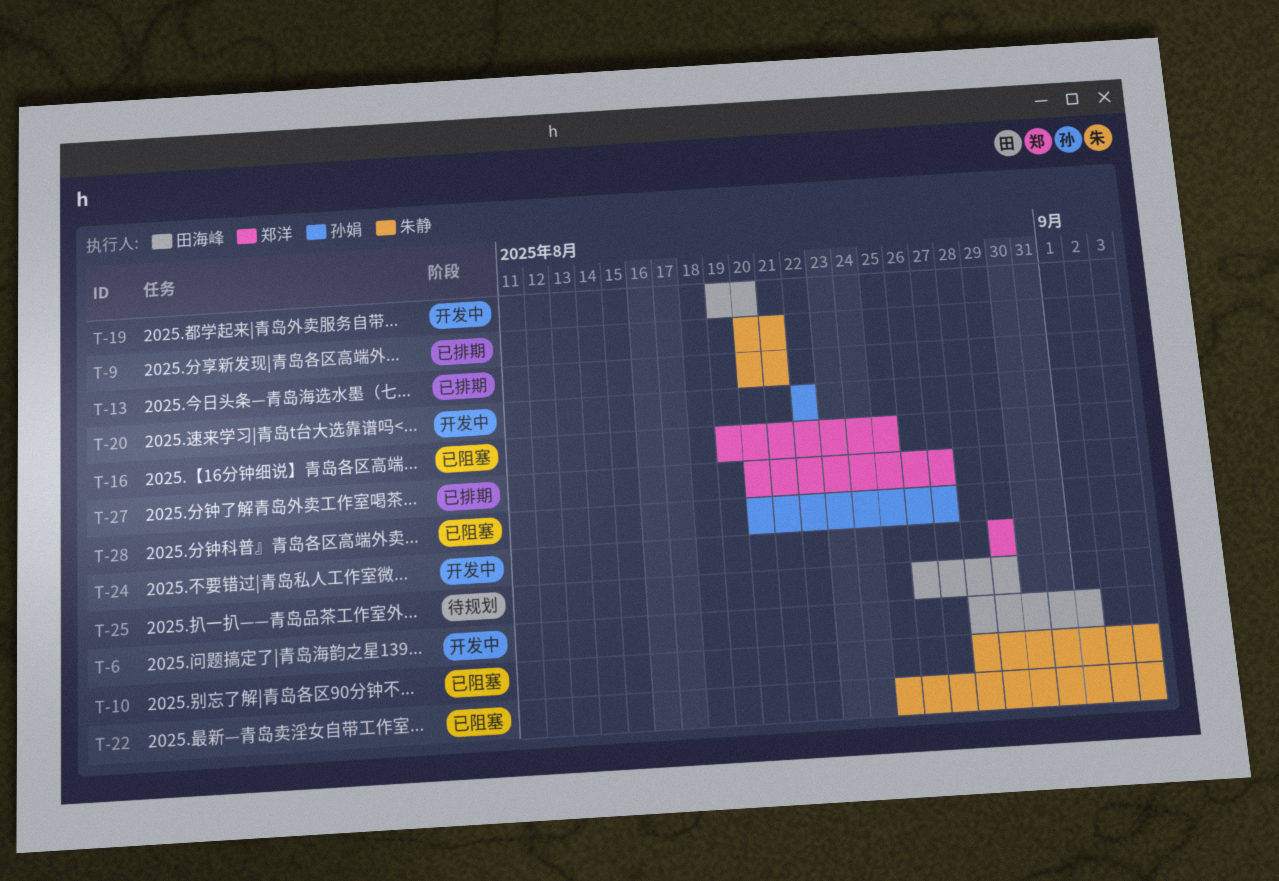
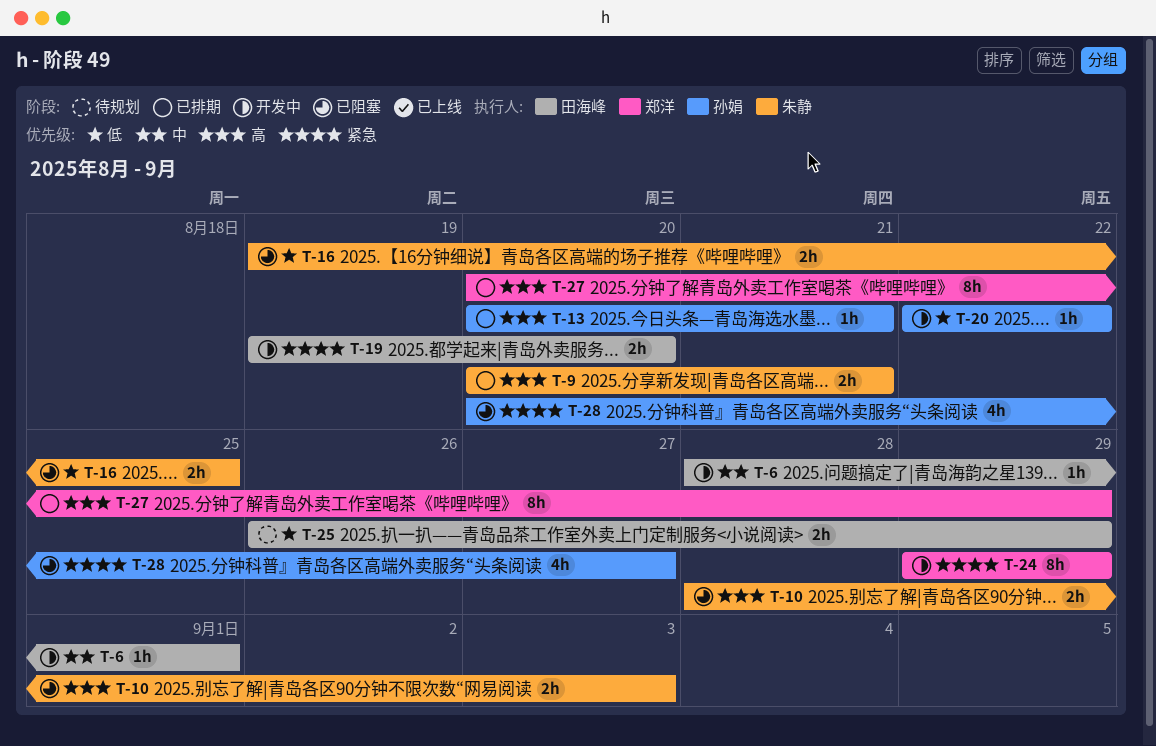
T-13, owner: 朱静 -> 孙娟
T-16, owner: 郑洋 -> 朱静
T-22: present -> none
T-27, due: Aug 27 -> Aug 29

